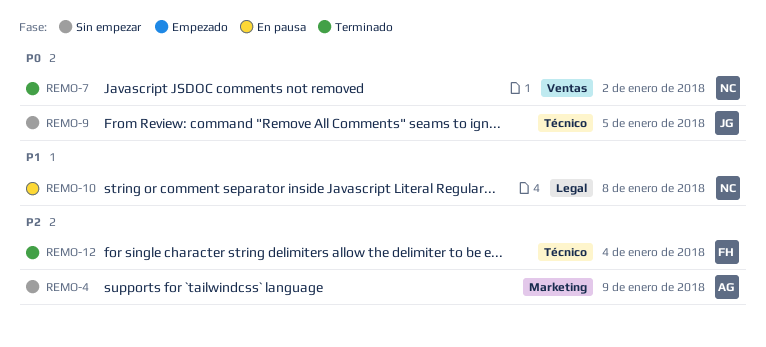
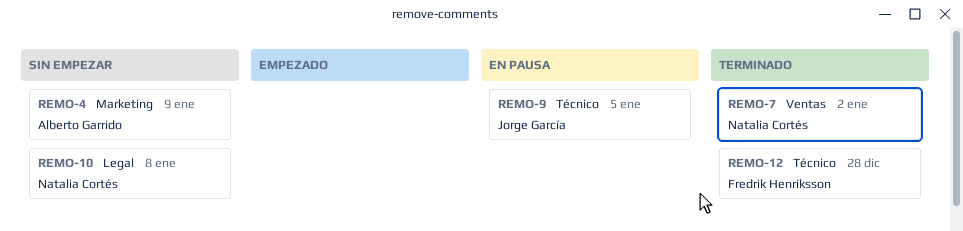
REMO-9, status: Sin empezar -> En pausa
REMO-10, status: En pausa -> Sin empezar
REMO-12, due: Jan 4 -> Dec 28

